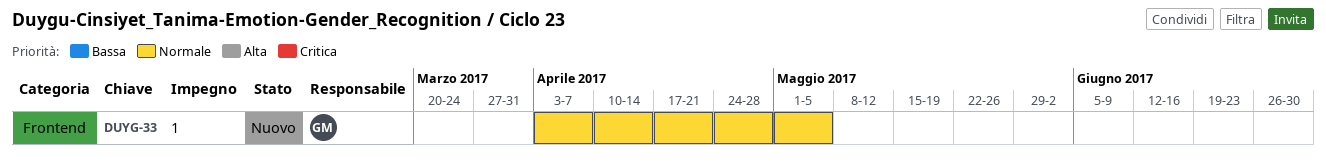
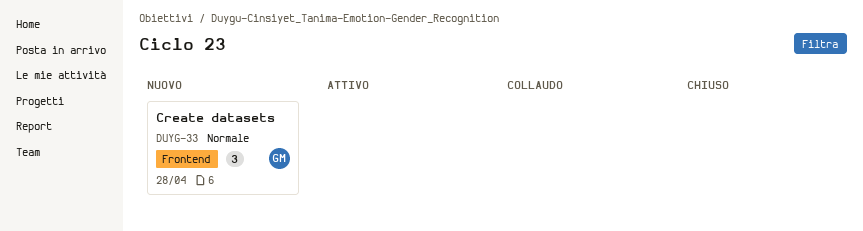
DUYG-33, estimate: 1 -> 3
DUYG-33, due: May 5 -> Apr 28

